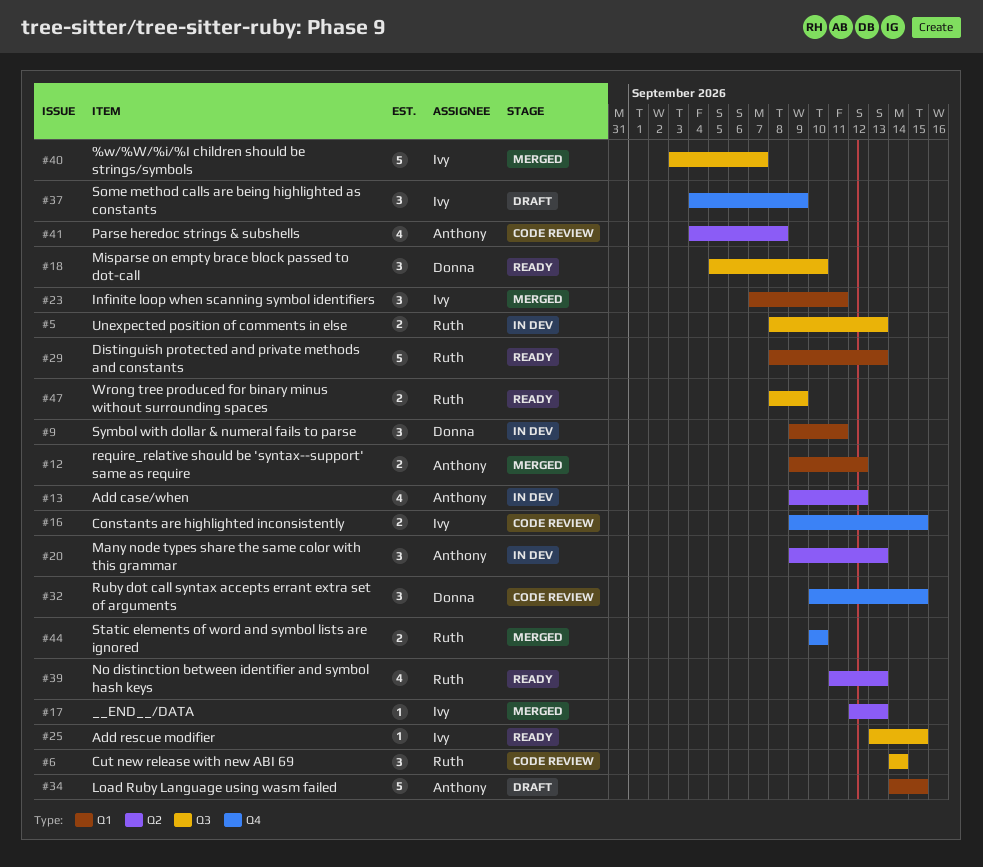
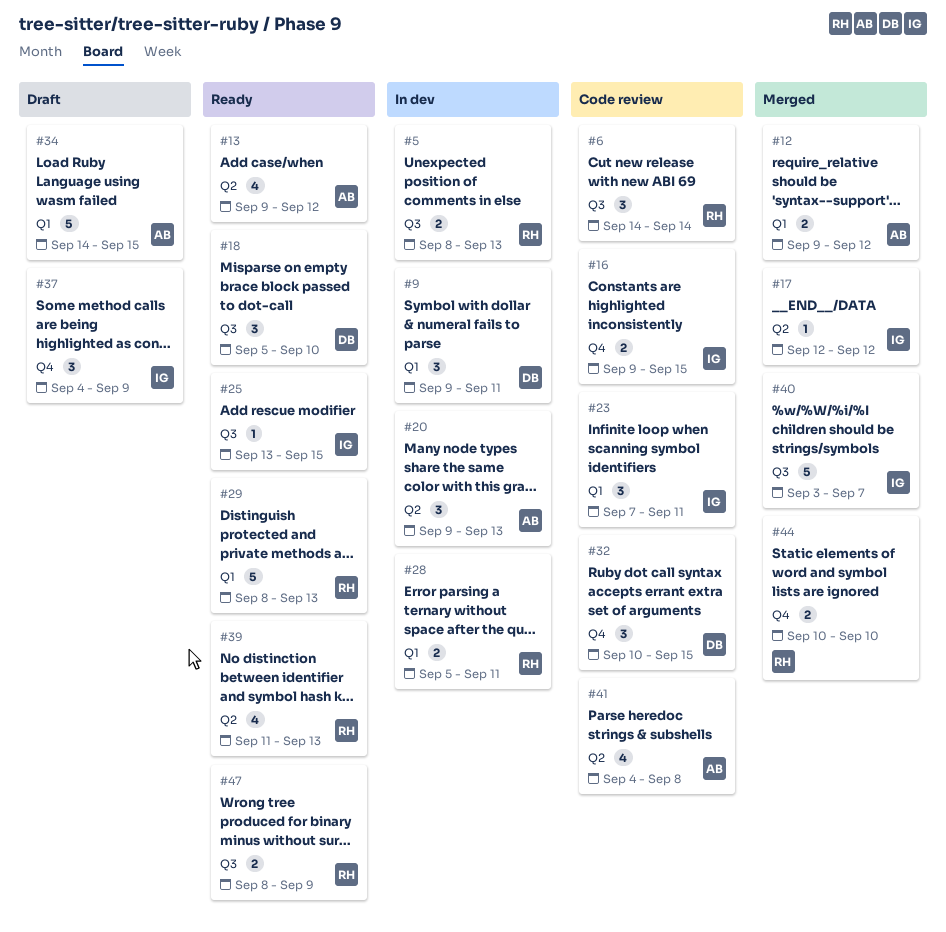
#13, status: In dev -> Ready
#17, due: Sep 13 -> Sep 12
#23, status: Merged -> Code review
#28: none -> present

